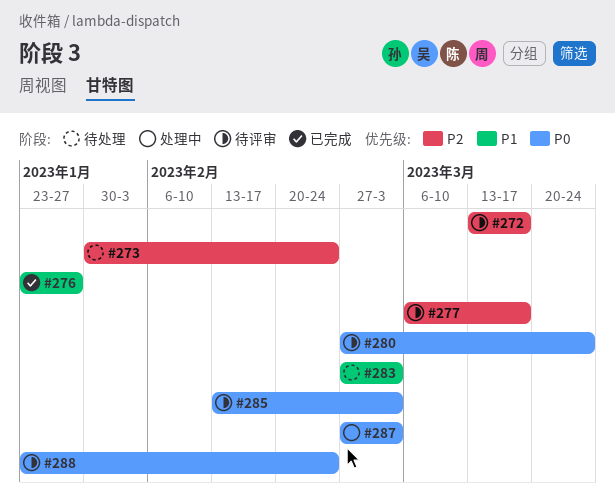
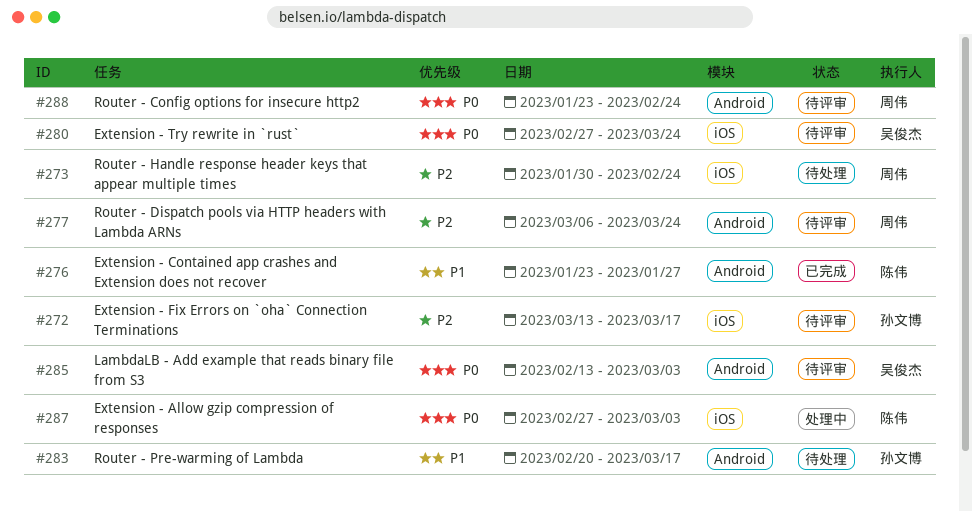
#277, due: Mar 17 -> Mar 24
#283, start: Feb 27 -> Feb 20
#283, due: Mar 3 -> Mar 17

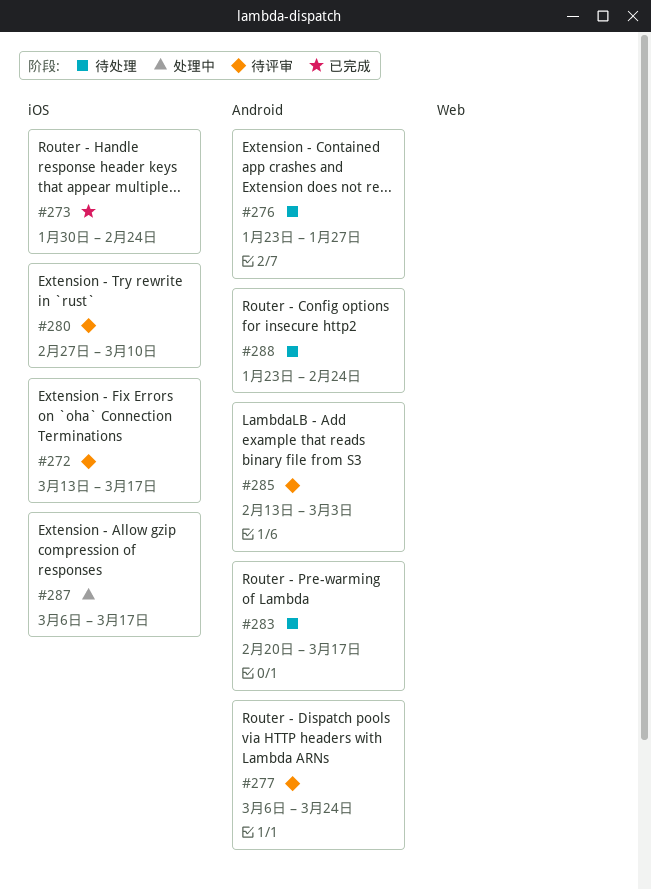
#273, status: 待处理 -> 已完成
#276, status: 已完成 -> 待处理
#280, due: Mar 24 -> Mar 10
#287, start: Feb 27 -> Mar 6
#287, due: Mar 3 -> Mar 17
#288, status: 待评审 -> 待处理

